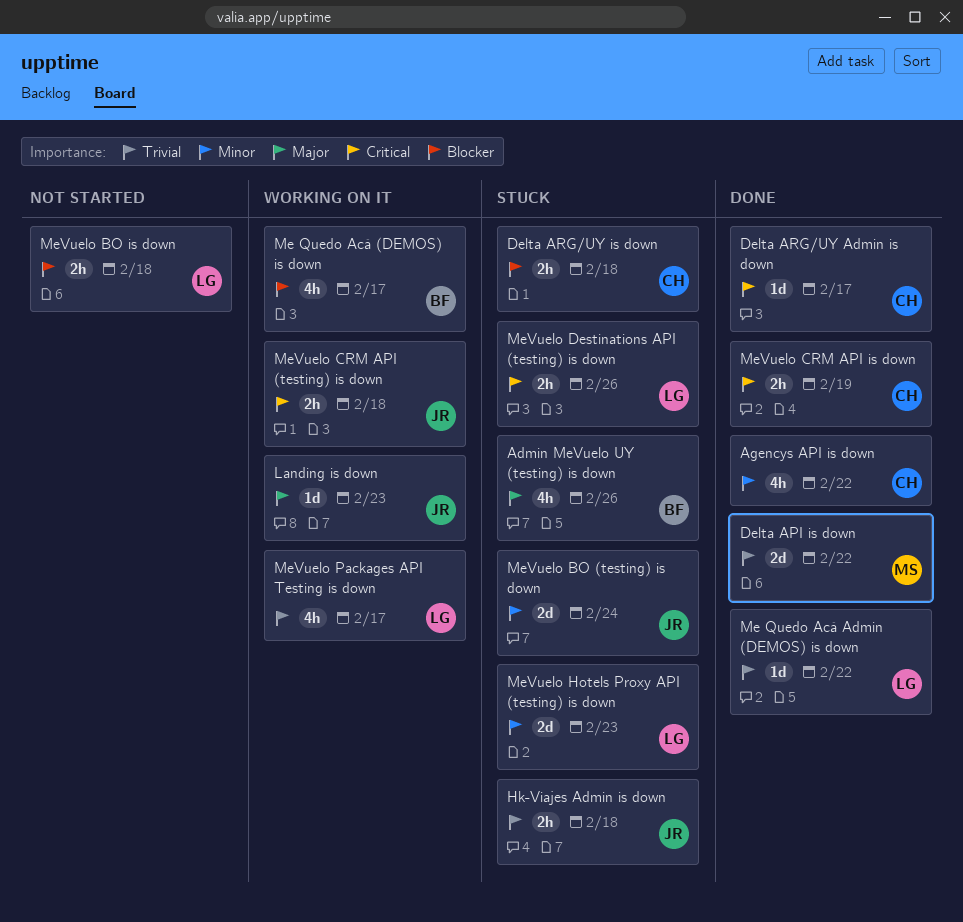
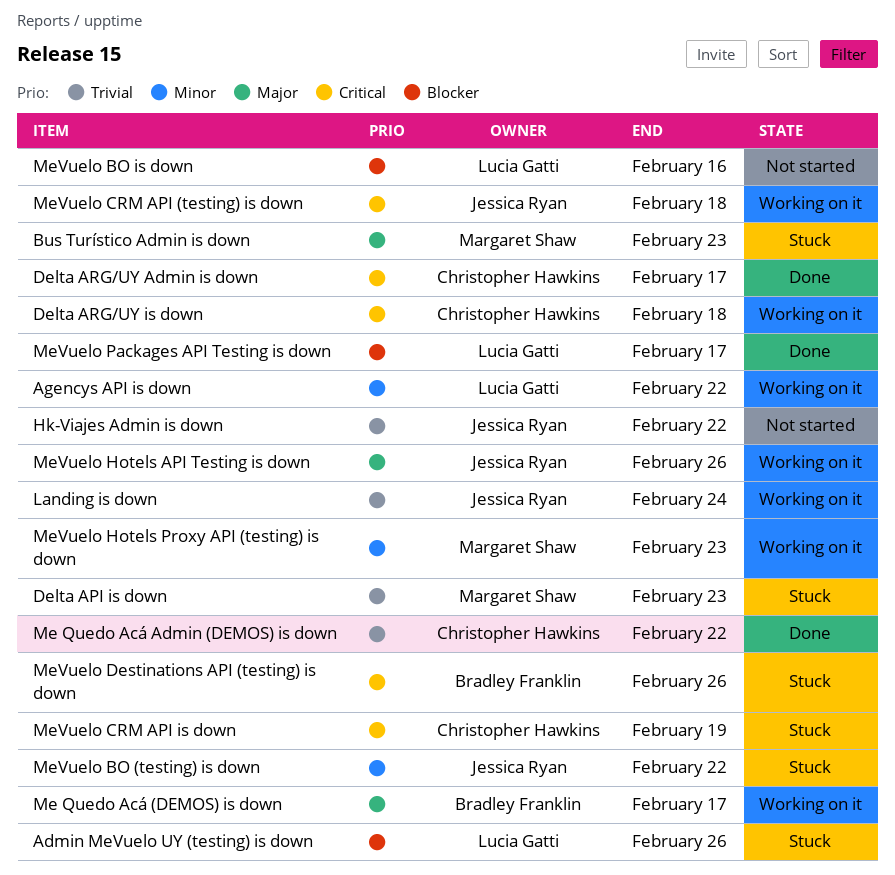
Admin MeVuelo UY (testing) is down, owner: Bradley Franklin -> Lucia Gatti
Admin MeVuelo UY (testing) is down, priority: Major -> Blocker
Agencys API is down, status: Done -> Working on it
Agencys API is down, owner: Christopher Hawkins -> Lucia Gatti
Bus Turístico Admin is down: none -> present
Delta API is down, status: Done -> Stuck
Delta API is down, due: Feb 22 -> Feb 23
Delta ARG/UY is down, status: Stuck -> Working on it
Delta ARG/UY is down, priority: Blocker -> Critical
Hk-Viajes Admin is down, status: Stuck -> Not started
Hk-Viajes Admin is down, due: Feb 18 -> Feb 22
Landing is down, priority: Major -> Trivial
Landing is down, due: Feb 23 -> Feb 24
Me Quedo Acá (DEMOS) is down, priority: Blocker -> Major
Me Quedo Acá Admin (DEMOS) is down, owner: Lucia Gatti -> Christopher Hawkins
MeVuelo BO (testing) is down, due: Feb 24 -> Feb 22
MeVuelo BO is down, due: Feb 18 -> Feb 16
MeVuelo CRM API is down, status: Done -> Stuck
MeVuelo Destinations API (testing) is down, owner: Lucia Gatti -> Bradley Franklin
MeVuelo Hotels API Testing is down: none -> present
MeVuelo Hotels Proxy API (testing) is down, status: Stuck -> Working on it
MeVuelo Hotels Proxy API (testing) is down, owner: Lucia Gatti -> Margaret Shaw
MeVuelo Packages API Testing is down, status: Working on it -> Done
MeVuelo Packages API Testing is down, priority: Trivial -> Blocker

